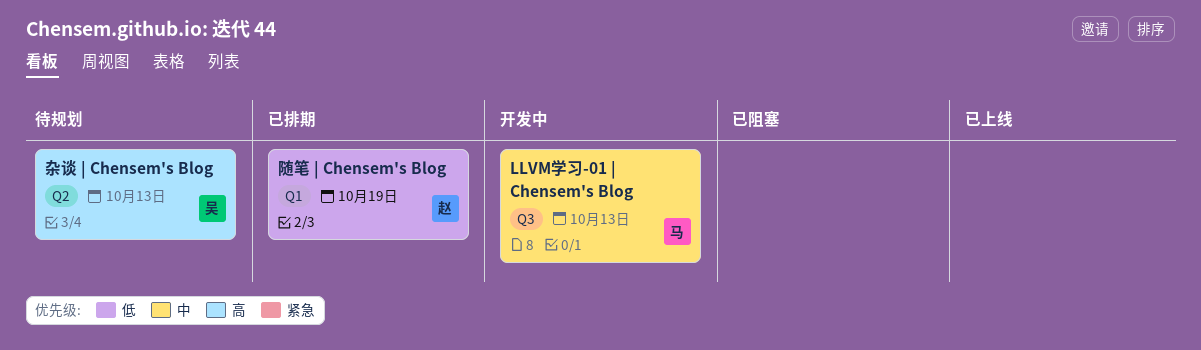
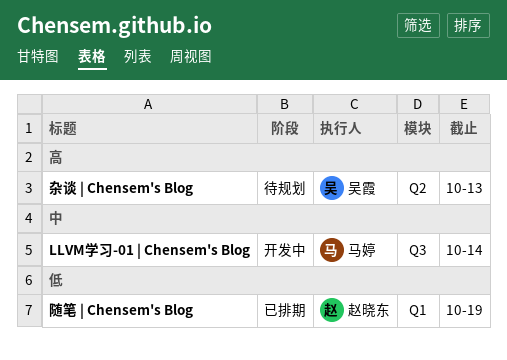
LLVM学习-01 | Chensem's Blog, due: Oct 13 -> Oct 14

